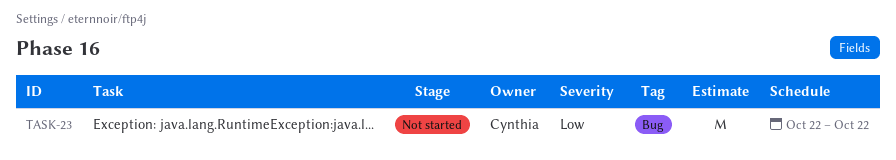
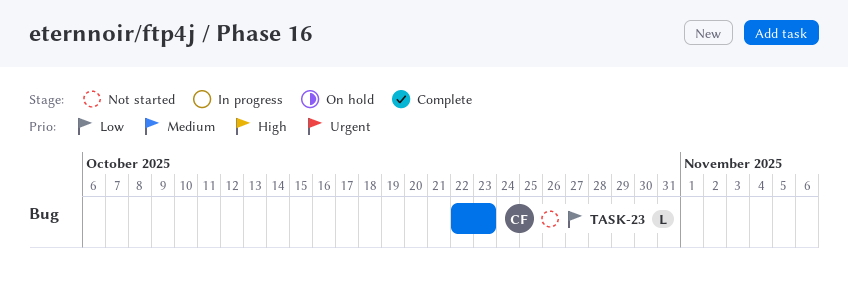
TASK-23, estimate: M -> L
TASK-23, due: Oct 22 -> Oct 23

